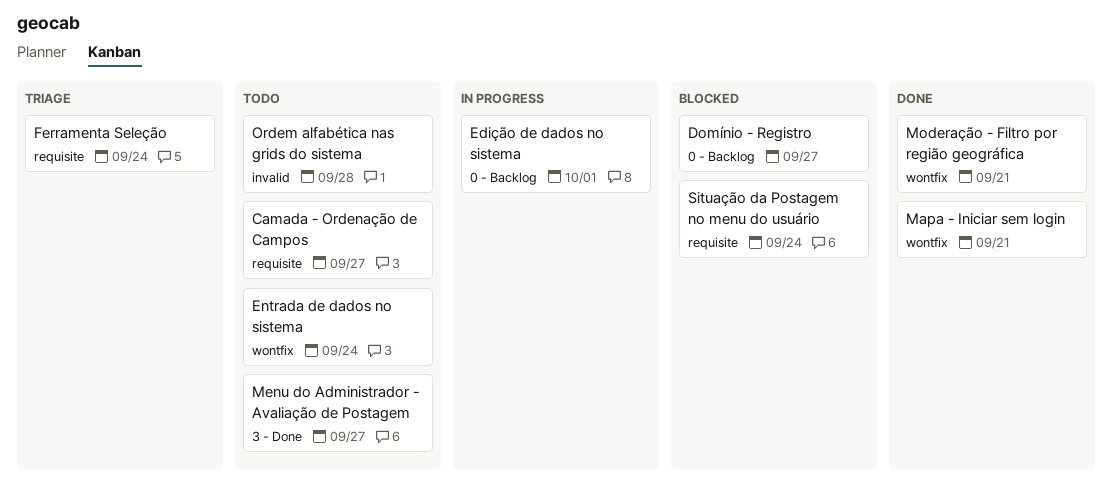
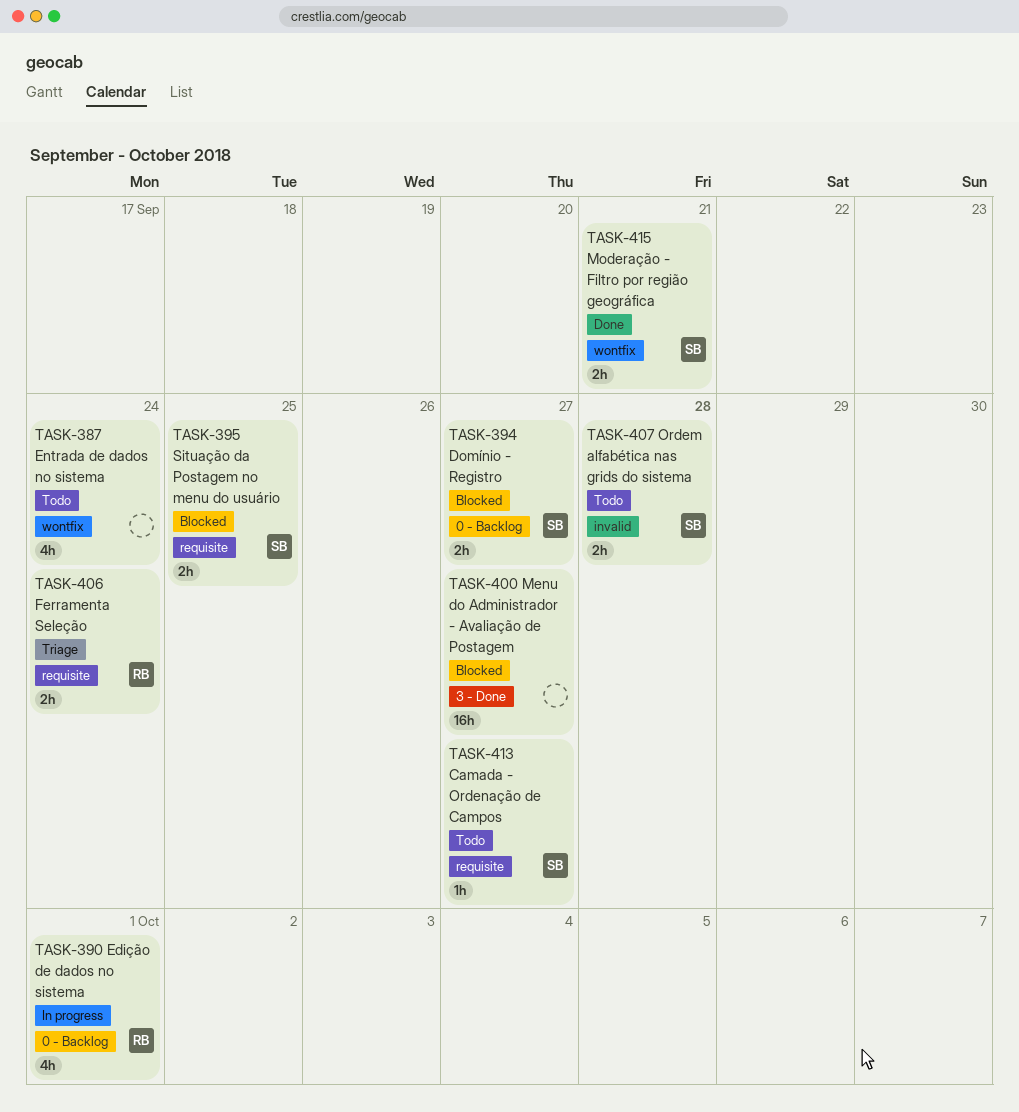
Mapa - Iniciar sem login: present -> none
Menu do Administrador - Avaliação de Postagem, status: Todo -> Blocked
Situação da Postagem no menu do usuário, due: Sep 24 -> Sep 25

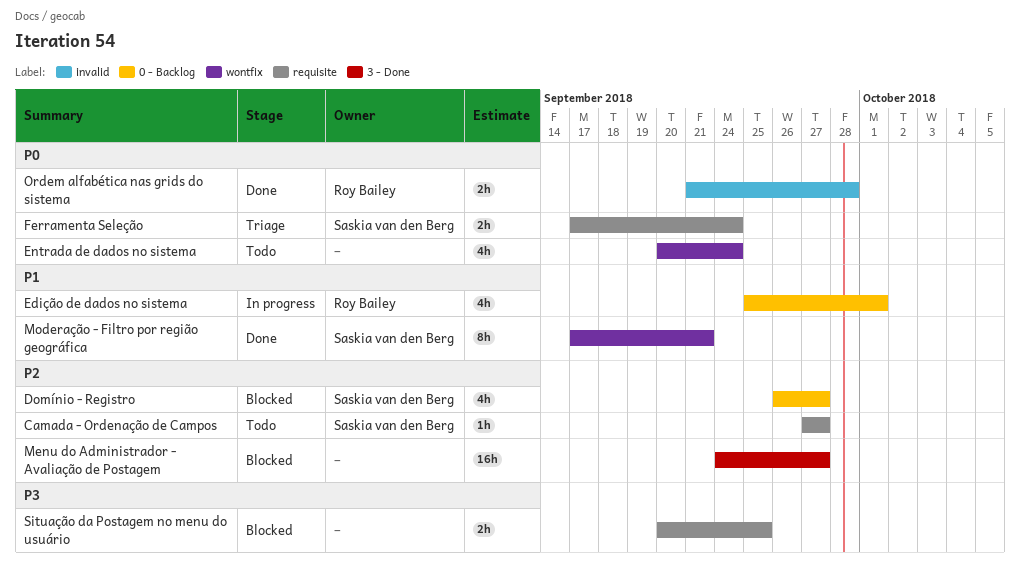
Domínio - Registro, estimate: 2h -> 4h
Ferramenta Seleção, owner: Roy Bailey -> Saskia van den Berg
Moderação - Filtro por região geográfica, estimate: 2h -> 8h
Ordem alfabética nas grids do sistema, status: Todo -> Done
Ordem alfabética nas grids do sistema, owner: Saskia van den Berg -> Roy Bailey
Situação da Postagem no menu do usuário, owner: Saskia van den Berg -> none

